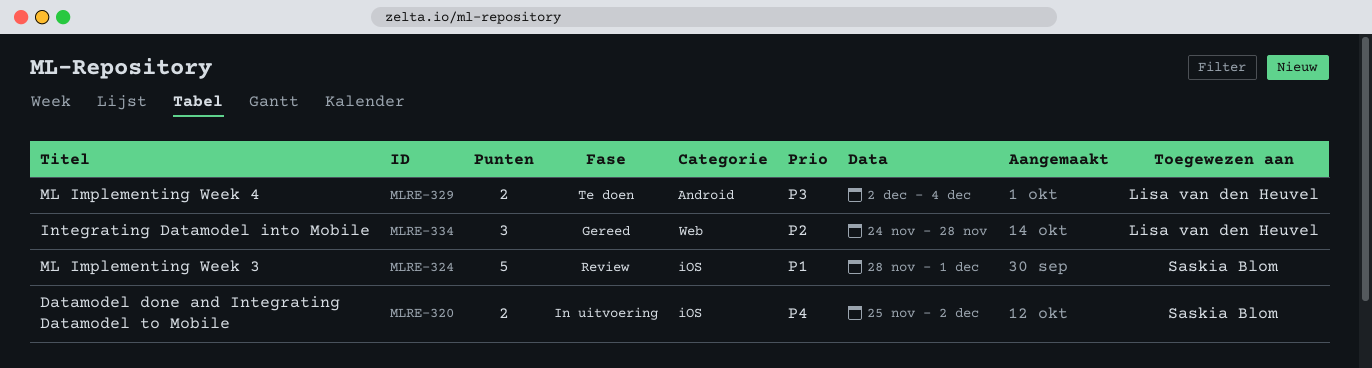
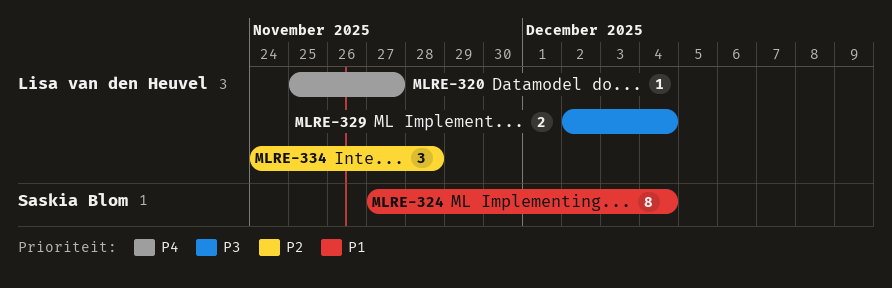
MLRE-320, owner: Saskia Blom -> Lisa van den Heuvel
MLRE-320, estimate: 2 -> 1
MLRE-320, due: Dec 2 -> Nov 27
MLRE-324, estimate: 5 -> 8
MLRE-324, start: Nov 28 -> Nov 27
MLRE-324, due: Dec 1 -> Dec 4

